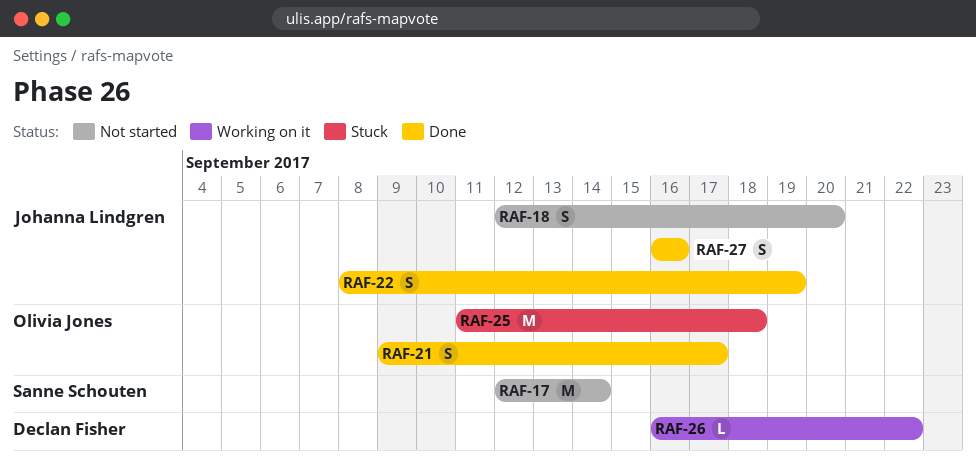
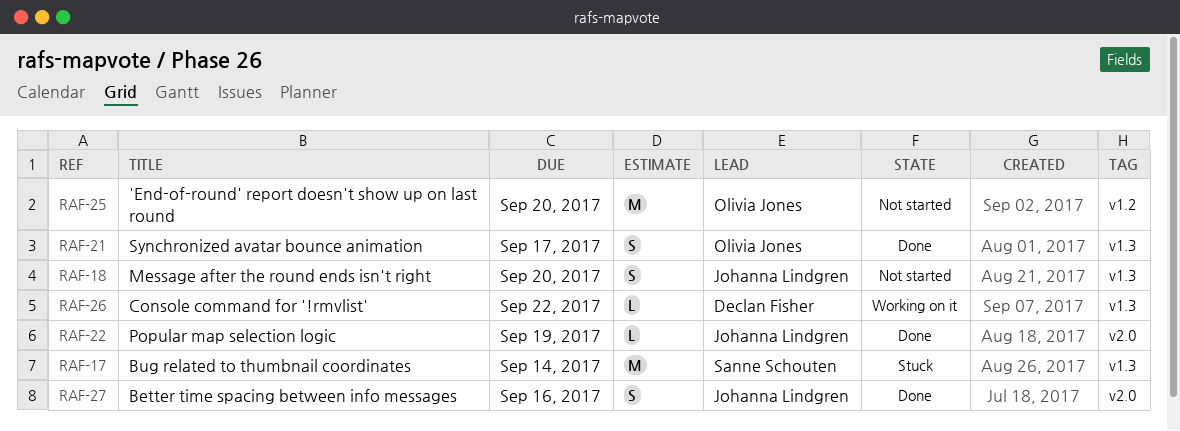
RAF-17, status: Not started -> Stuck
RAF-22, estimate: S -> L
RAF-25, status: Stuck -> Not started
RAF-25, due: Sep 18 -> Sep 20

